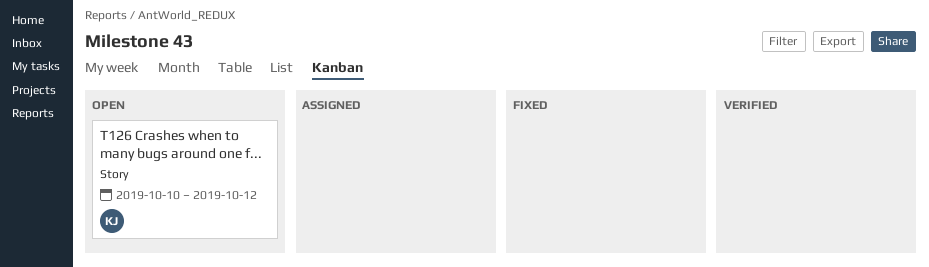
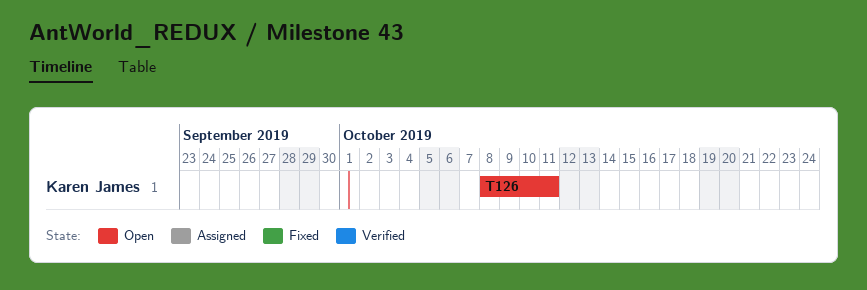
T126, start: Oct 10 -> Oct 8
T126, due: Oct 12 -> Oct 11

